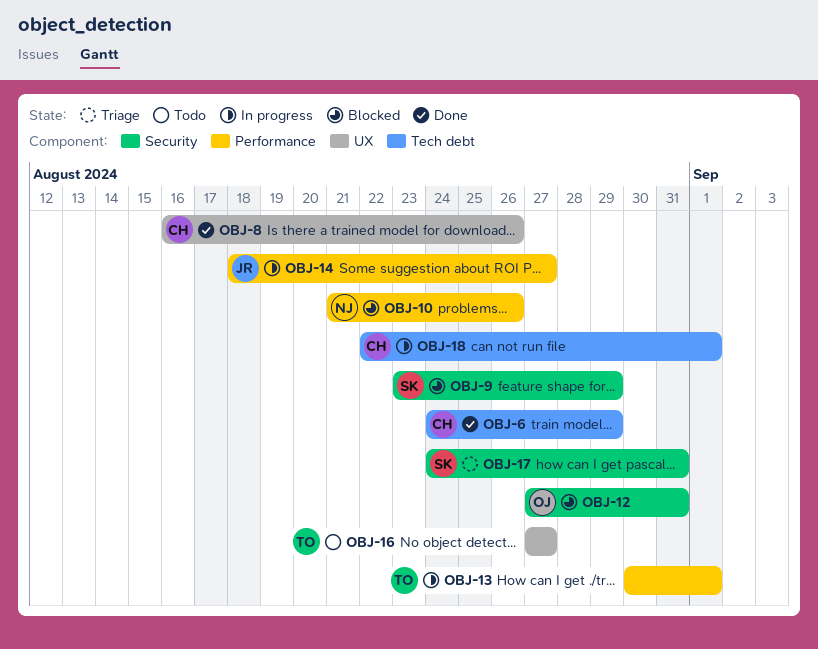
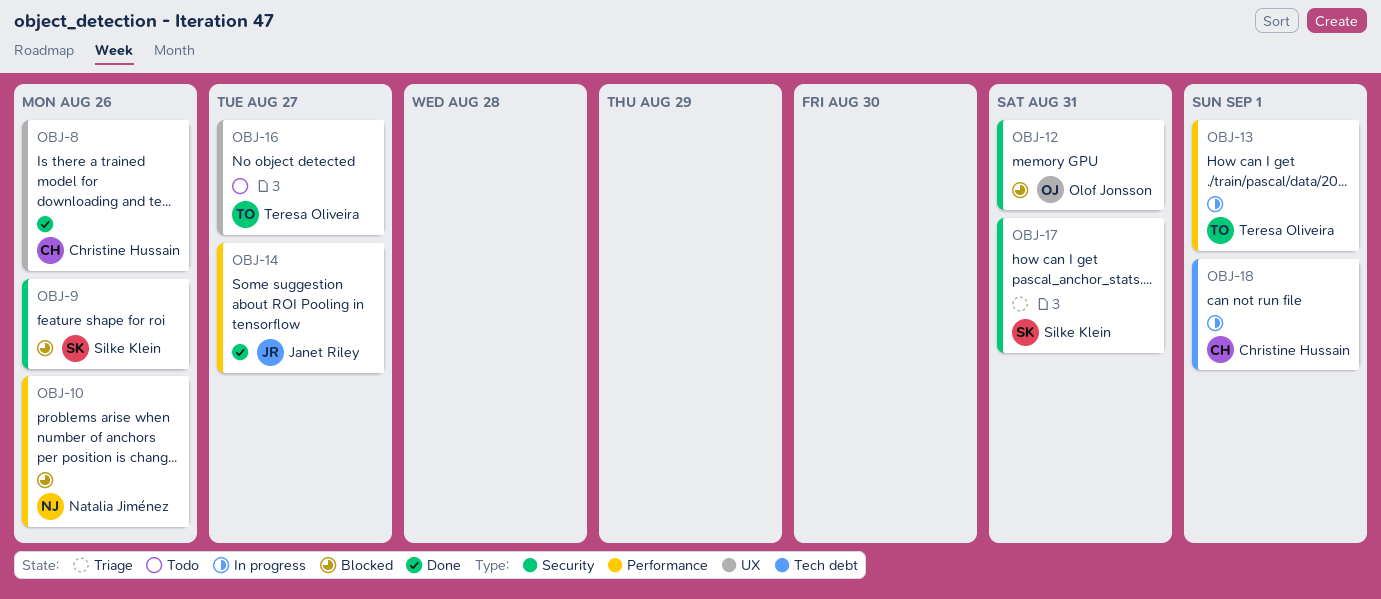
OBJ-6: present -> none
OBJ-9, due: Aug 29 -> Aug 26
OBJ-14, status: In progress -> Done

